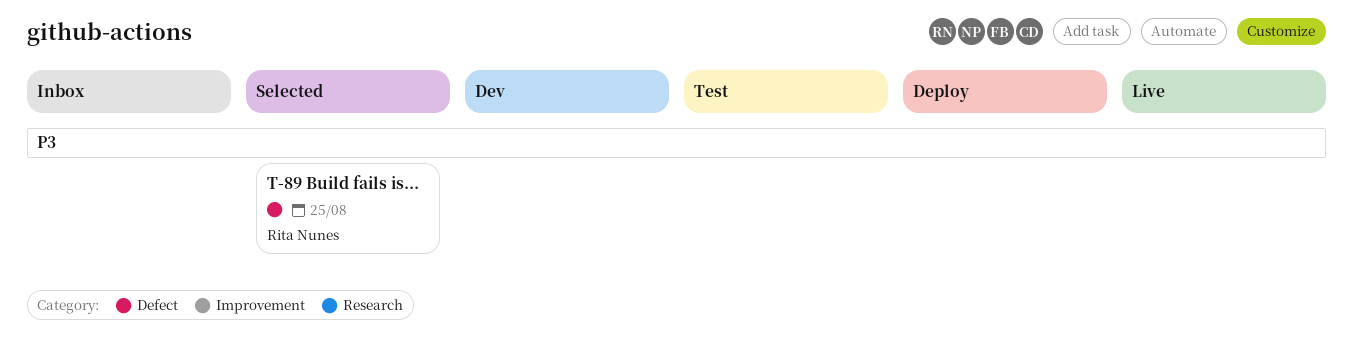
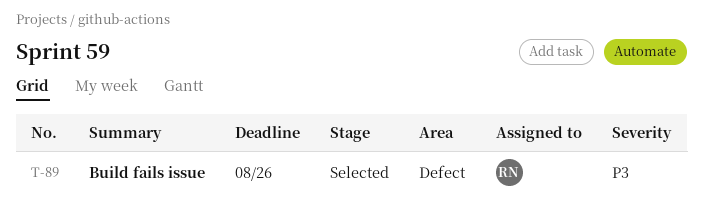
T-89, due: Aug 25 -> Aug 26

